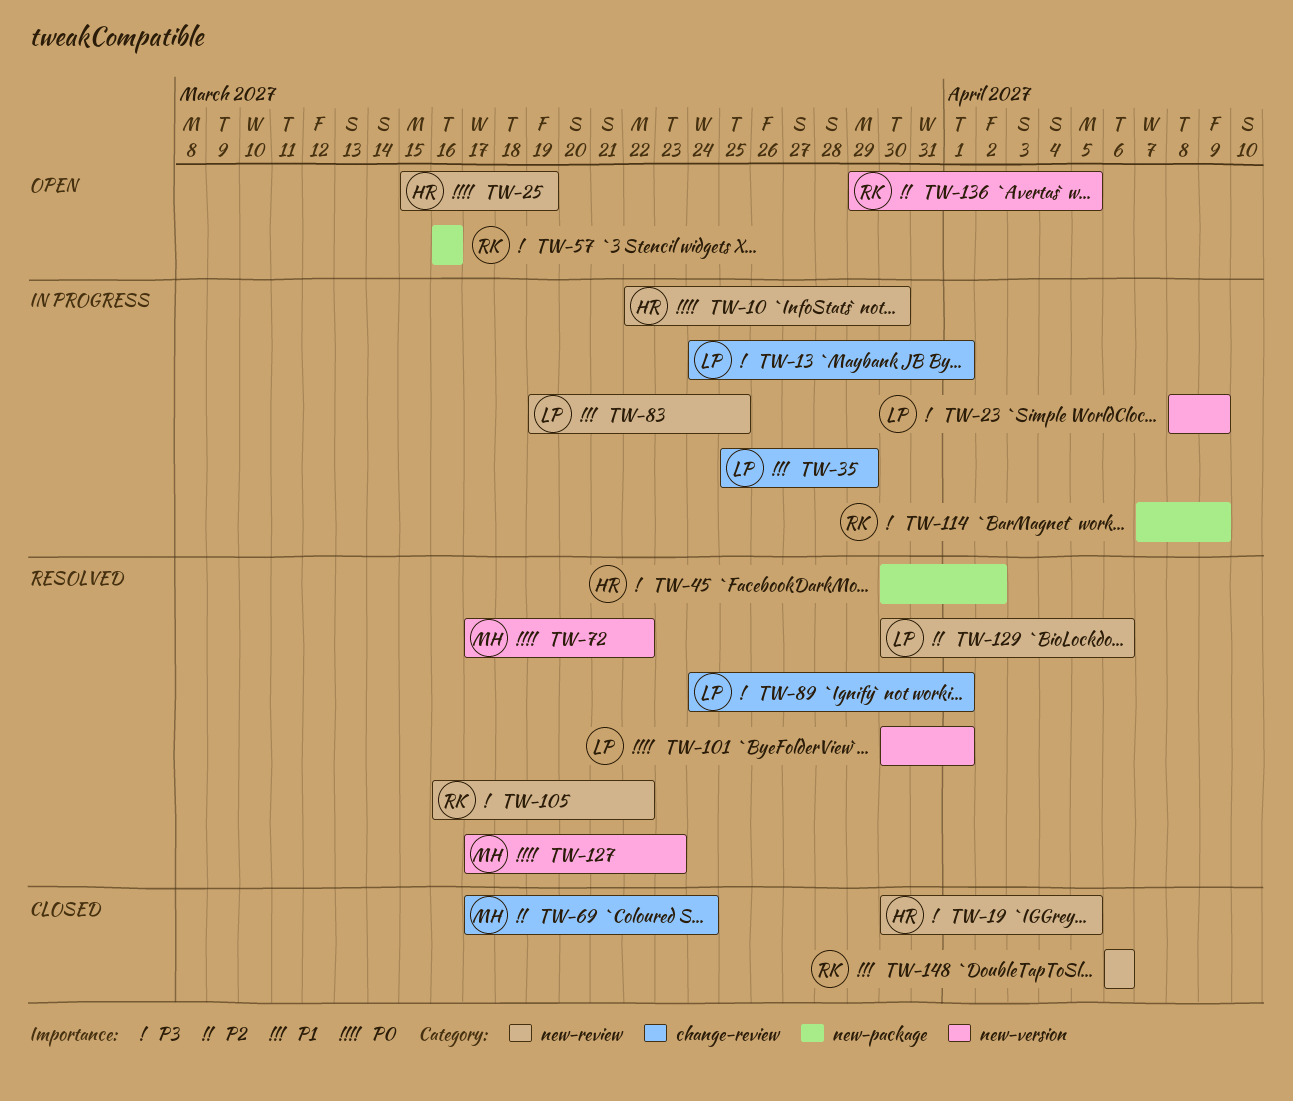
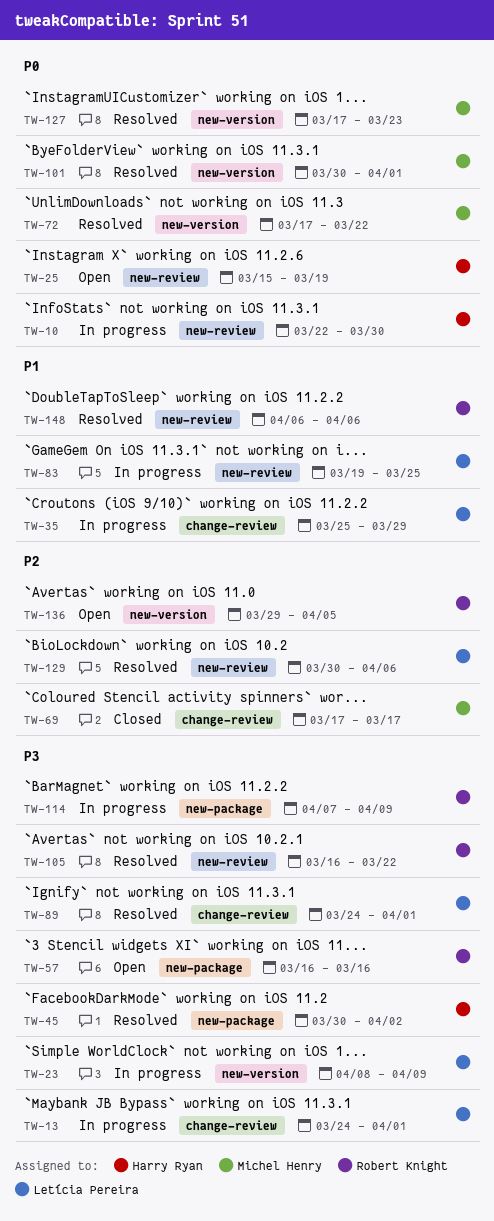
TW-19: present -> none
TW-69, due: Mar 24 -> Mar 17
TW-101, owner: Letícia Pereira -> Michel Henry
TW-148, status: Closed -> Resolved

